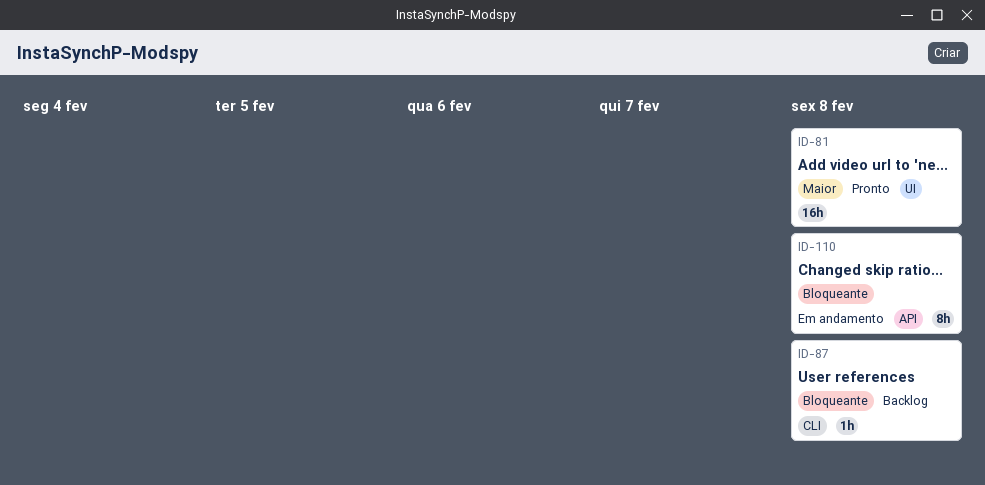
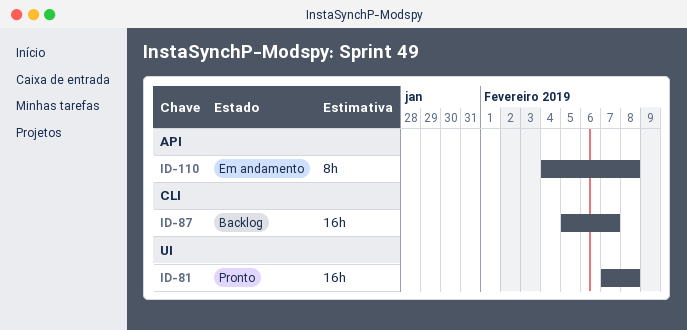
ID-87, estimate: 1h -> 16h
ID-87, due: Feb 8 -> Feb 7

